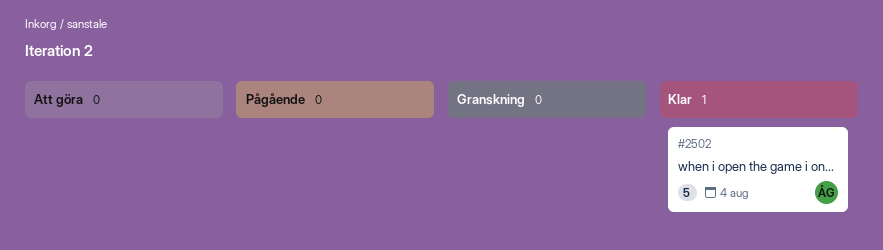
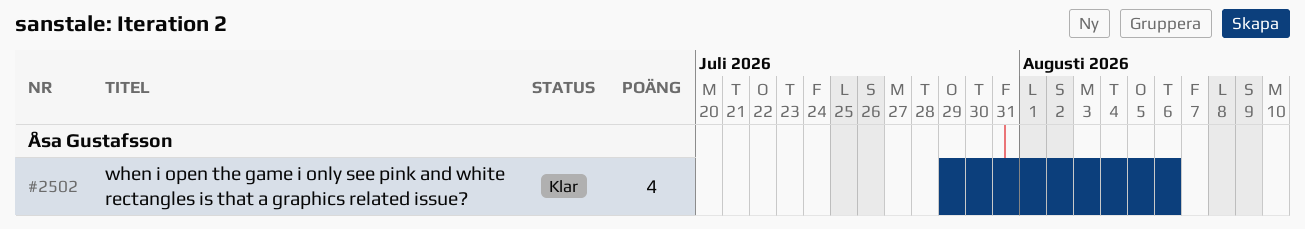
#2502, estimate: 5 -> 4
#2502, due: Aug 4 -> Aug 6

